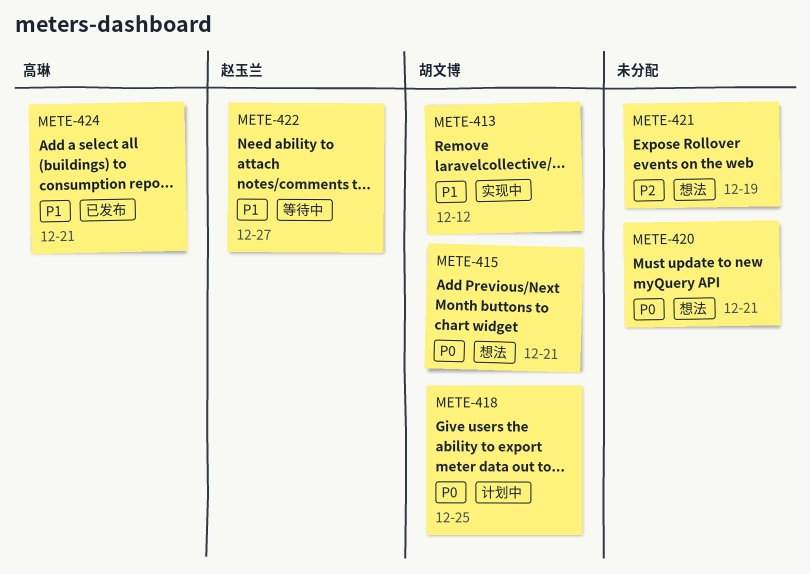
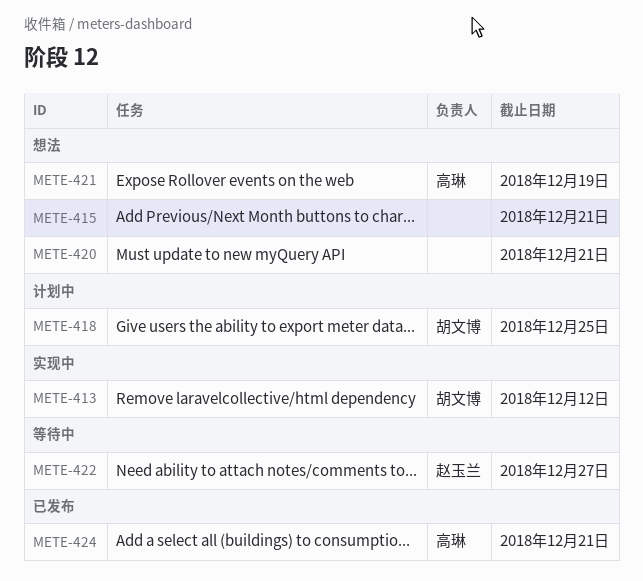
METE-415, owner: 胡文博 -> none
METE-421, owner: none -> 高琳

